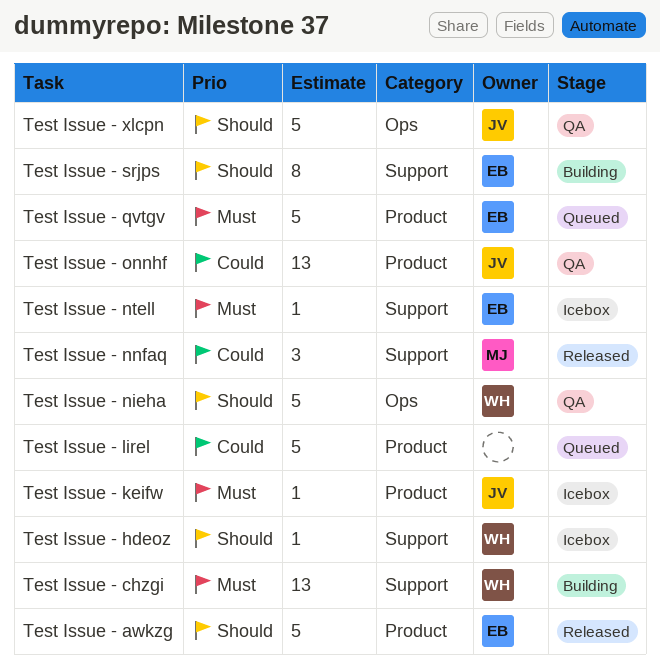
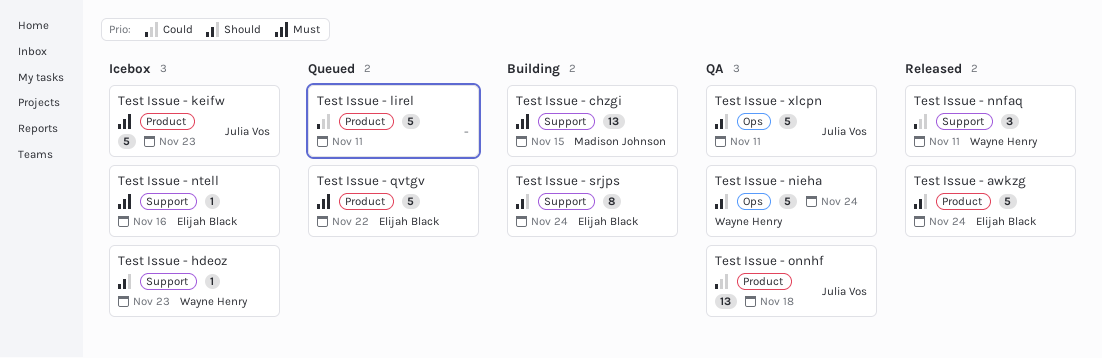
Test Issue - chzgi, owner: Wayne Henry -> Madison Johnson
Test Issue - keifw, estimate: 1 -> 5
Test Issue - nnfaq, owner: Madison Johnson -> Wayne Henry

